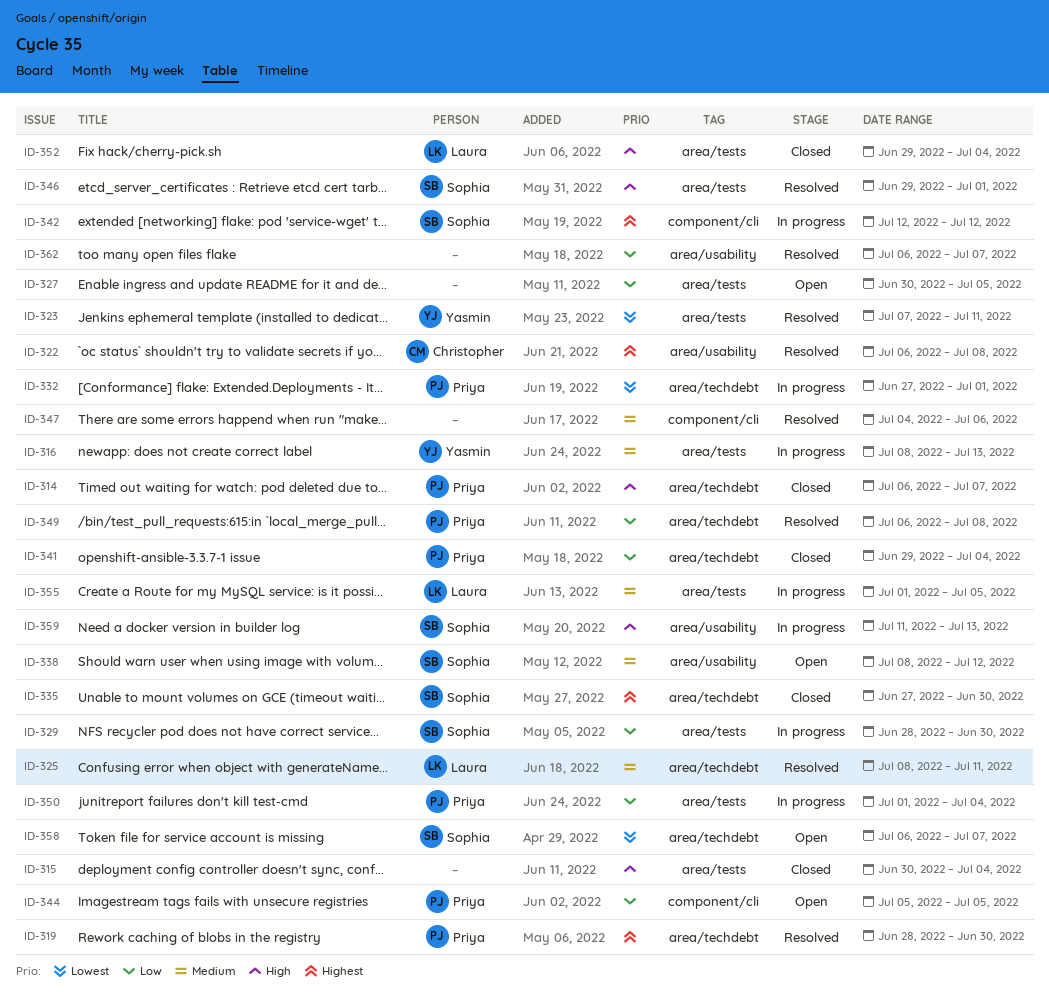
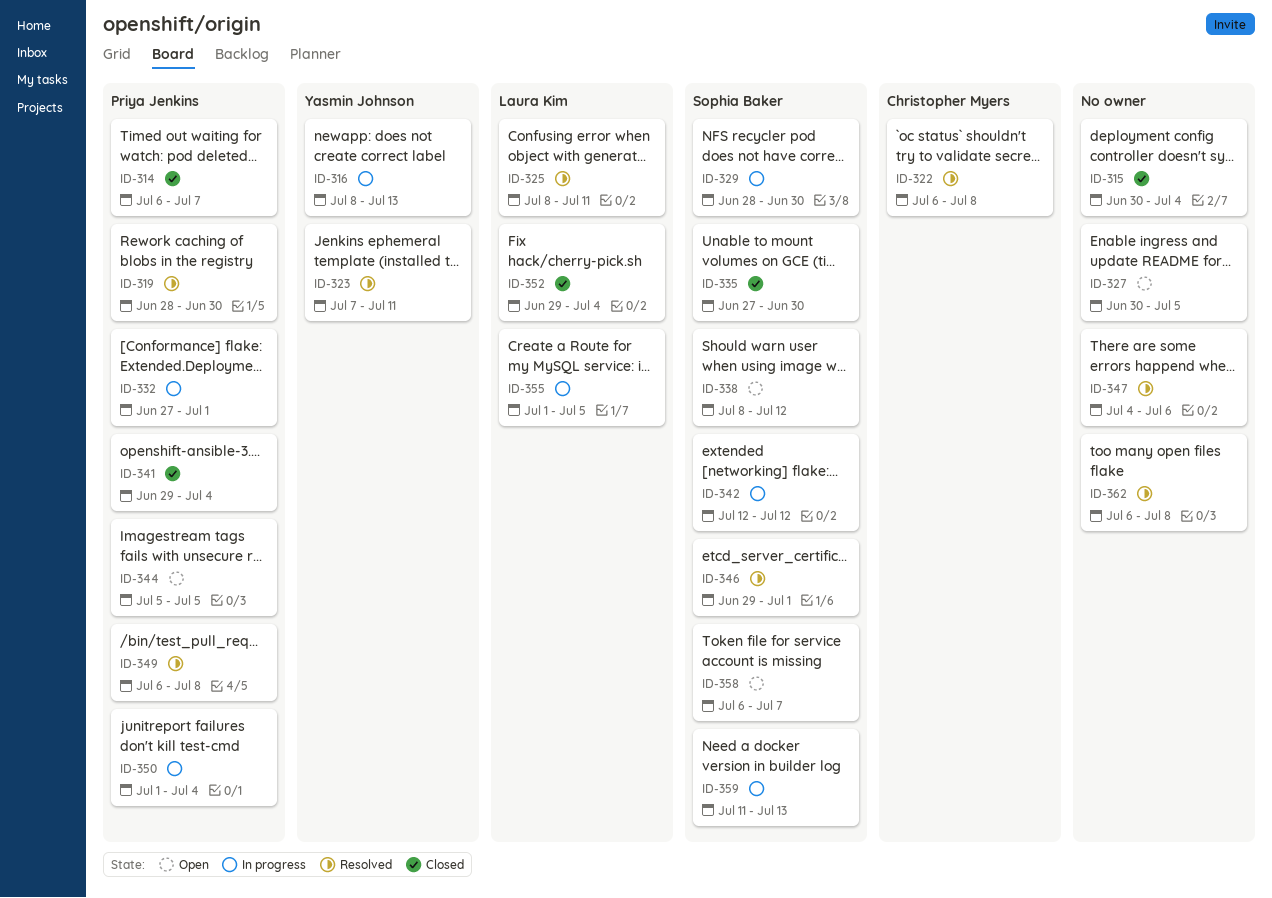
ID-362, due: Jul 7 -> Jul 8

